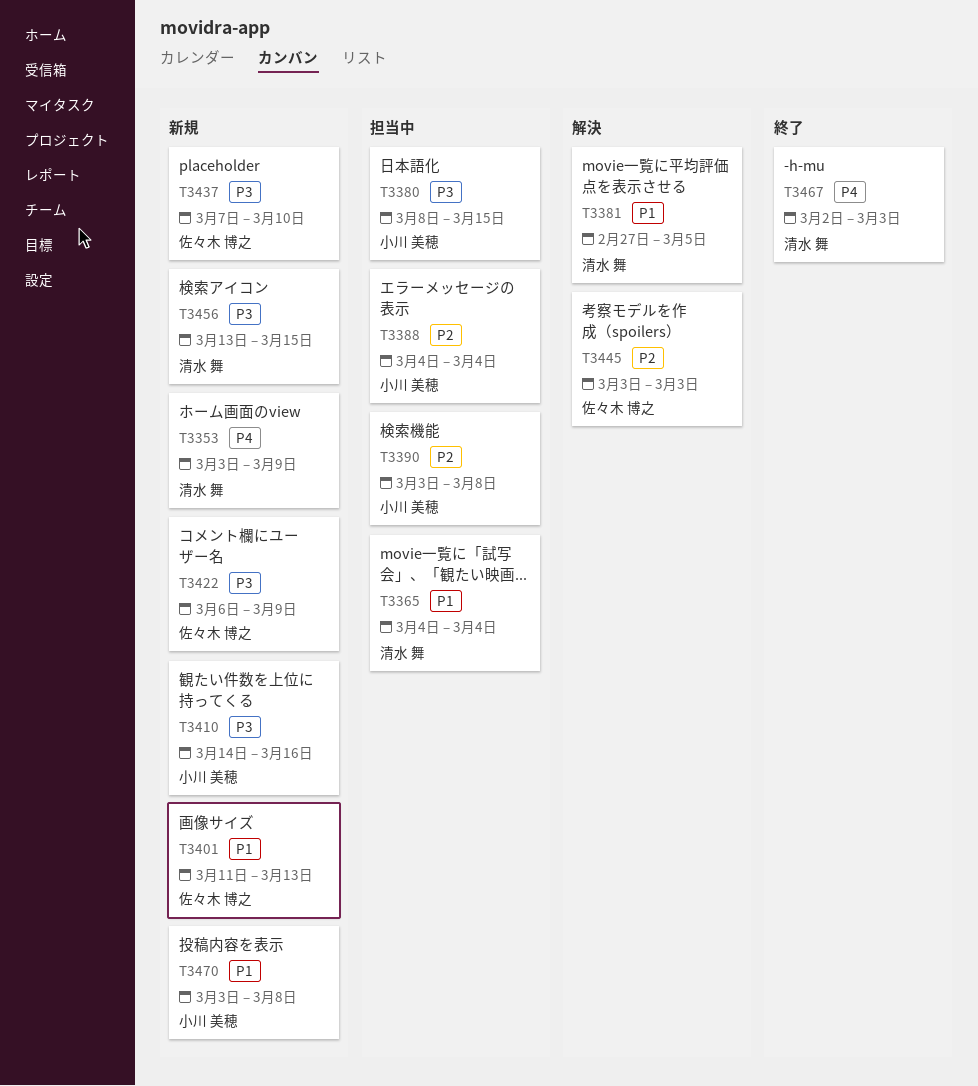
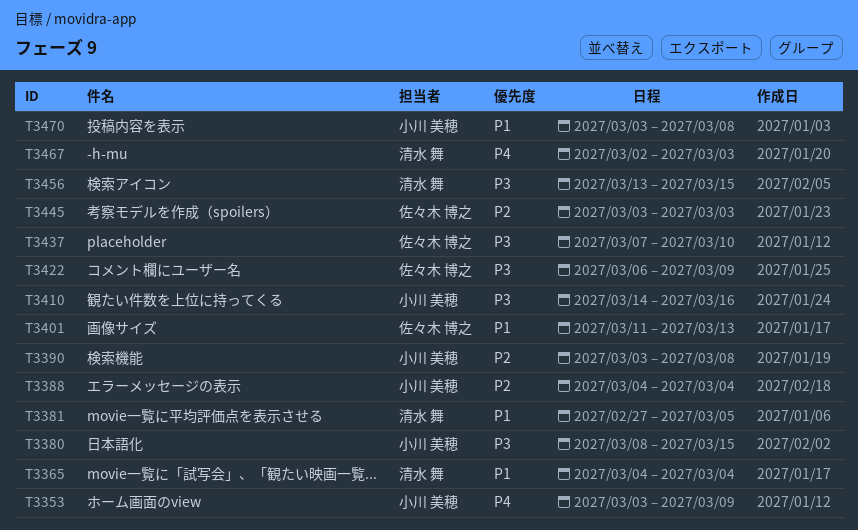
T3353, owner: 清水 舞 -> 小川 美穂

